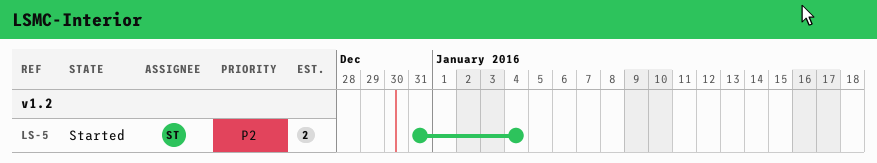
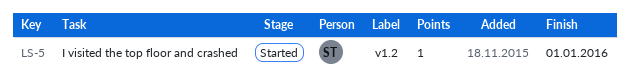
LS-5, estimate: 2 -> 1
LS-5, due: Jan 4 -> Jan 1

